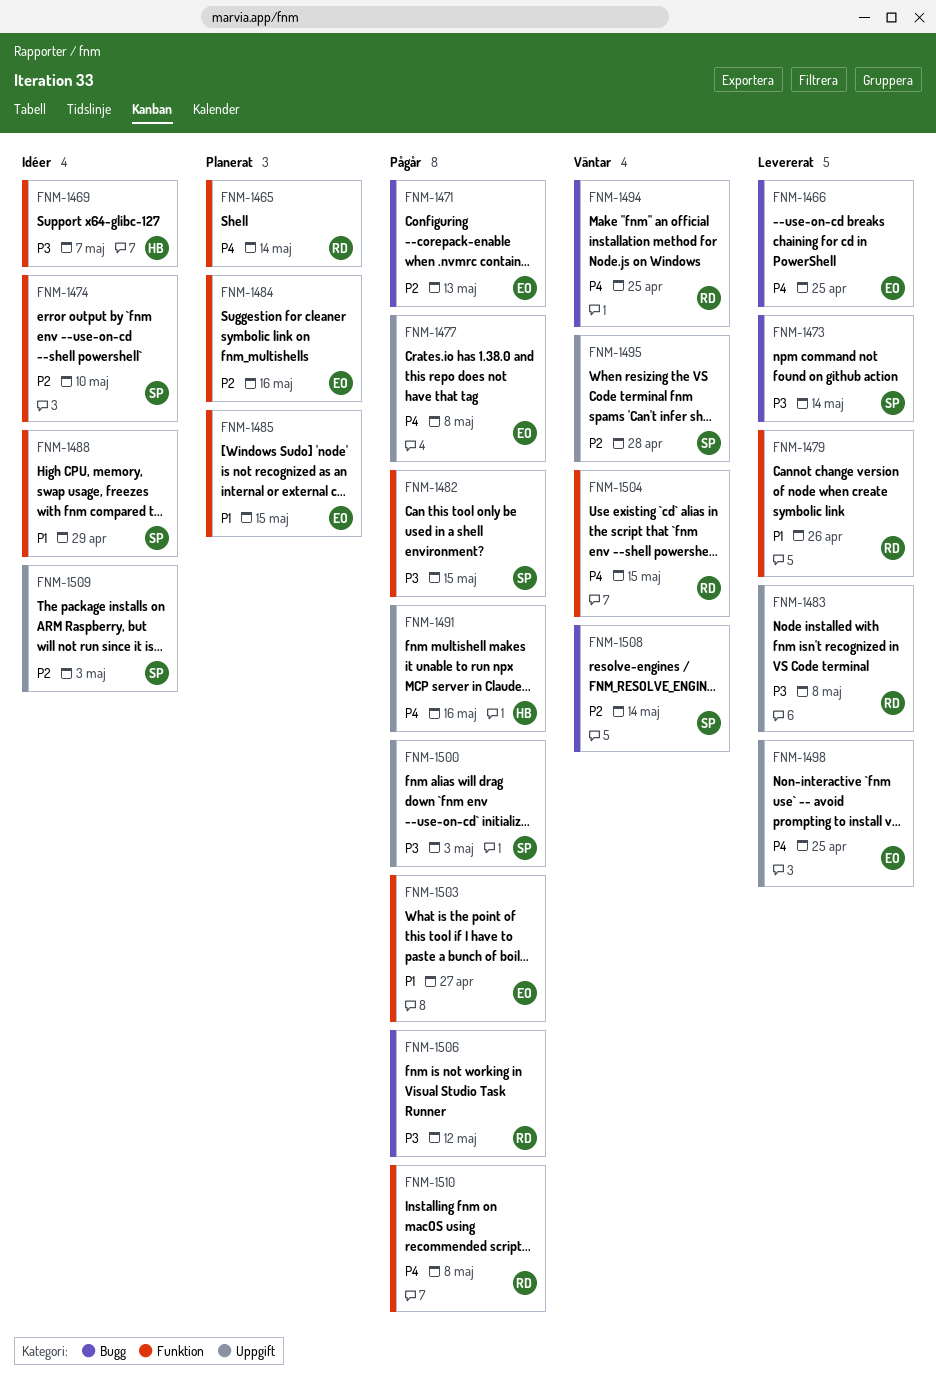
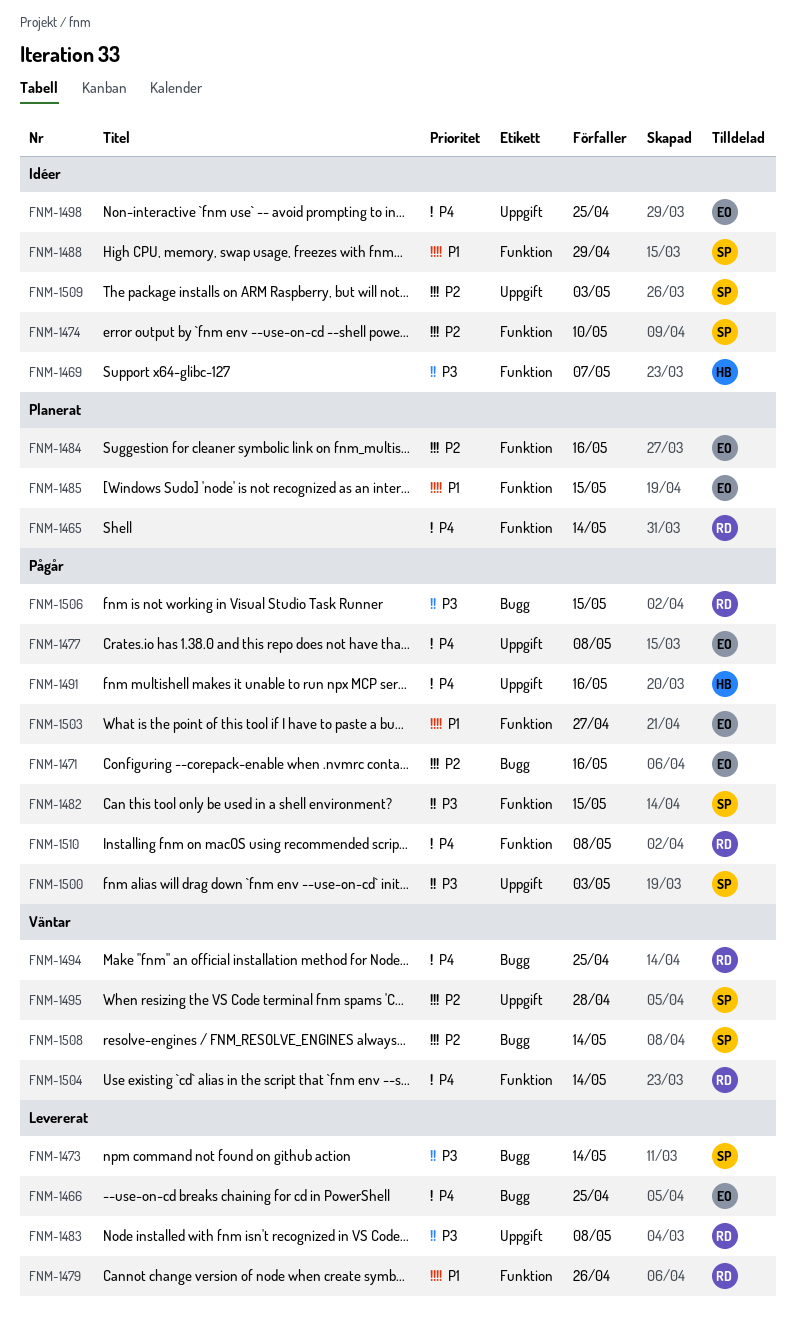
FNM-1471, due: May 13 -> May 16
FNM-1498, status: Levererat -> Idéer
FNM-1504, due: May 15 -> May 14
FNM-1506, due: May 12 -> May 15

